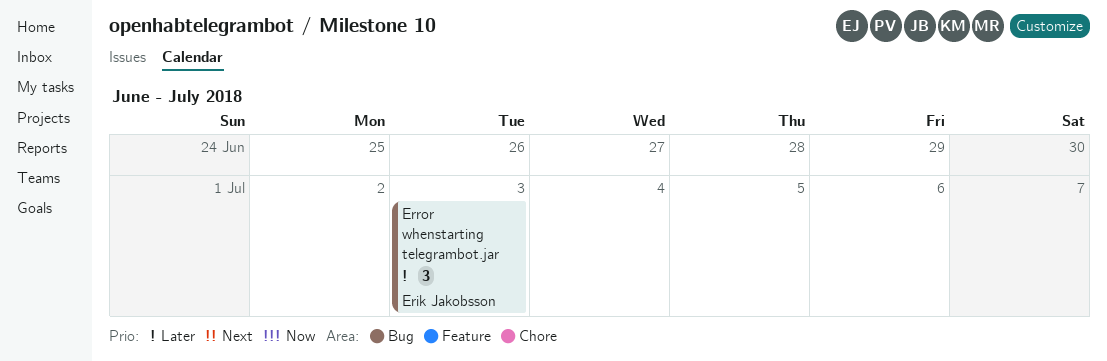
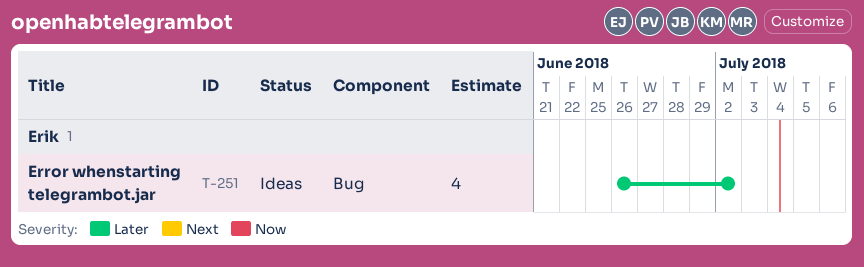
Error whenstarting telegrambot.jar, estimate: 3 -> 4
Error whenstarting telegrambot.jar, due: Jul 3 -> Jul 2

